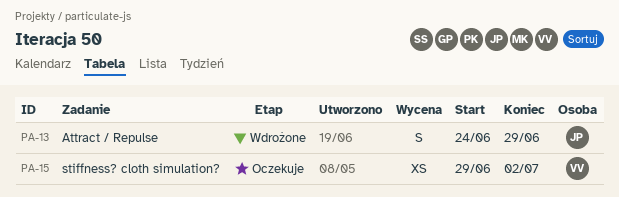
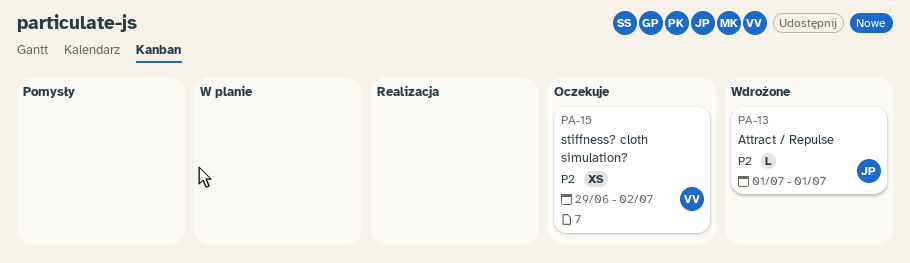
PA-13, estimate: S -> L
PA-13, start: Jun 24 -> Jul 1
PA-13, due: Jun 29 -> Jul 1

